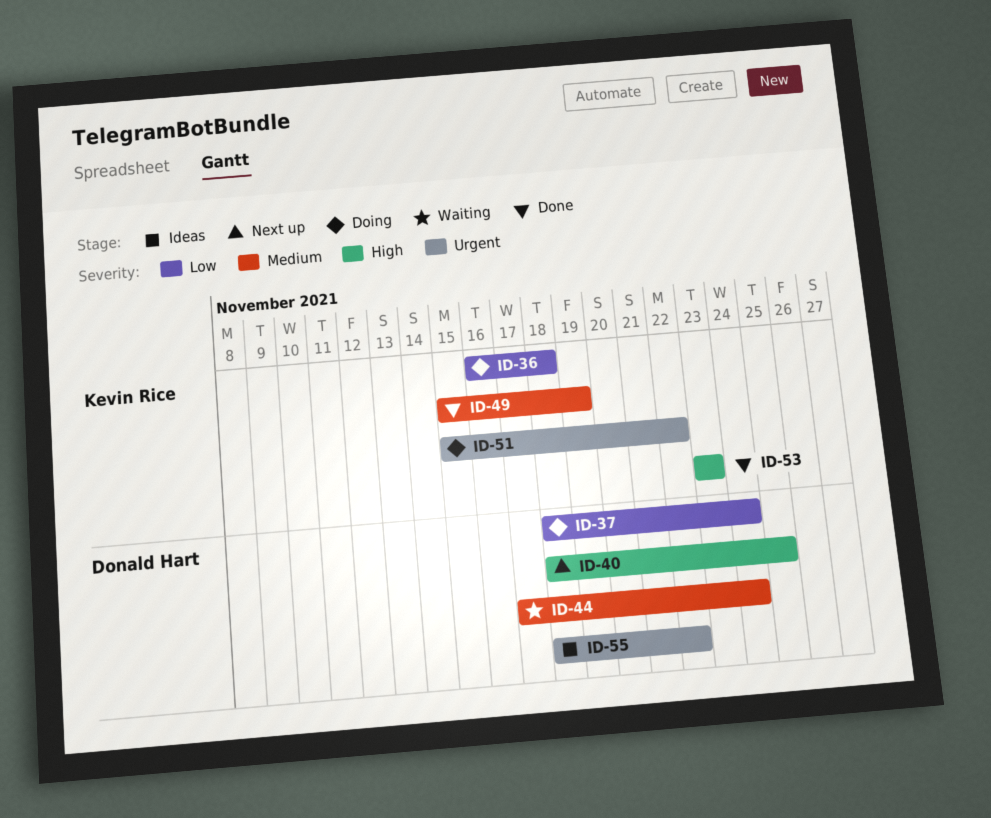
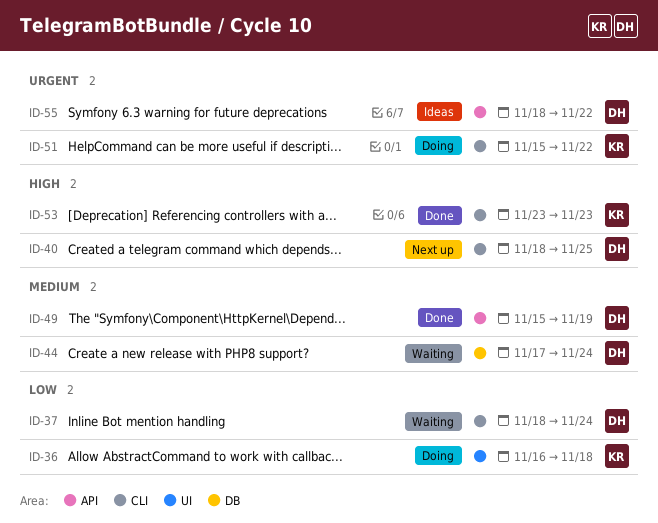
ID-37, status: Doing -> Waiting
ID-49, owner: Kevin Rice -> Donald Hart

